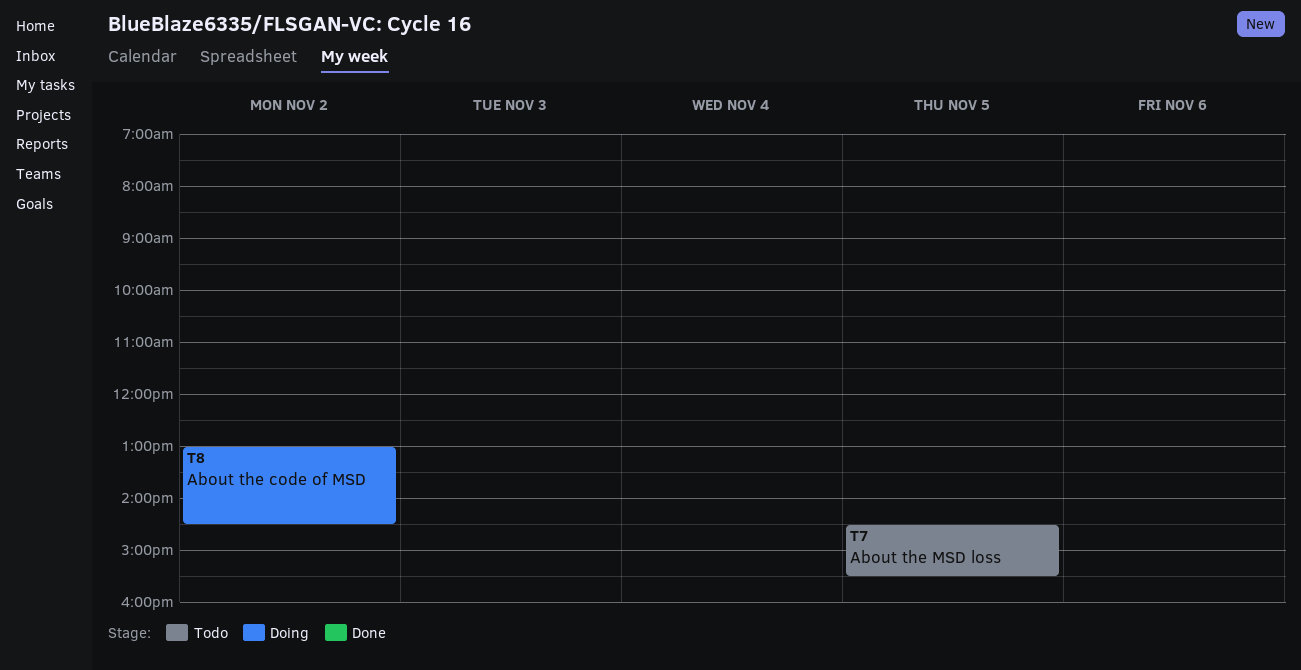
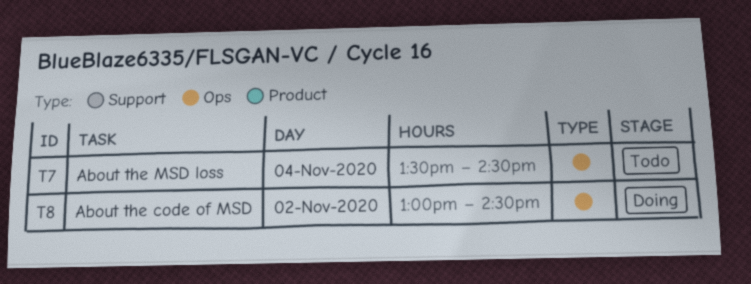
T7, day: Nov 5 -> Nov 4
T7, begins: 14:30 -> 13:30
T7, ends: 15:30 -> 14:30

